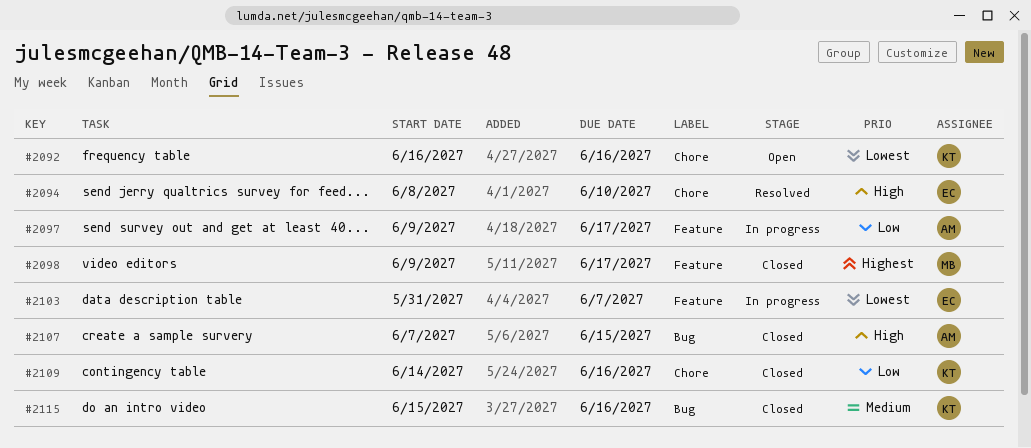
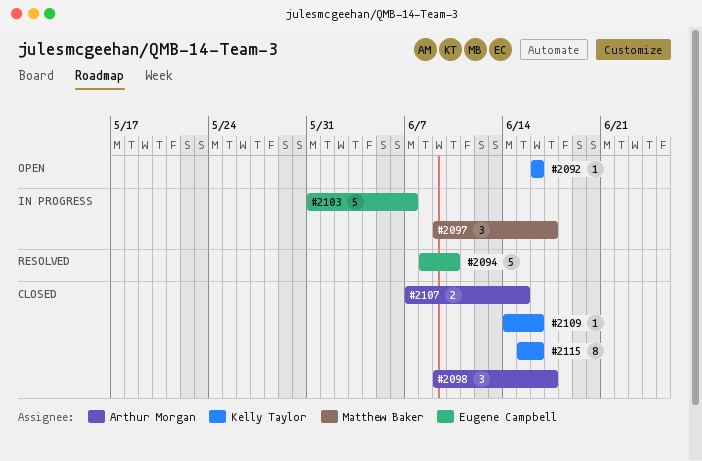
#2097, owner: Arthur Morgan -> Matthew Baker
#2098, owner: Matthew Baker -> Arthur Morgan

